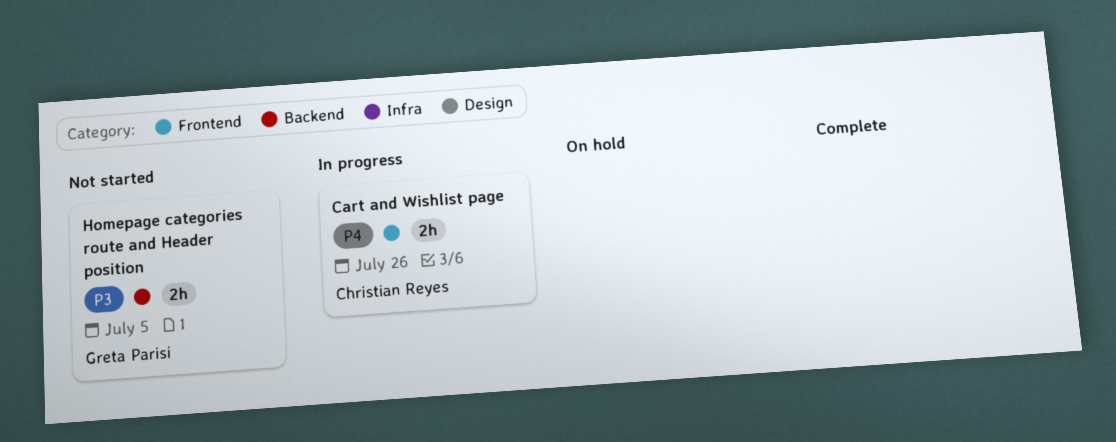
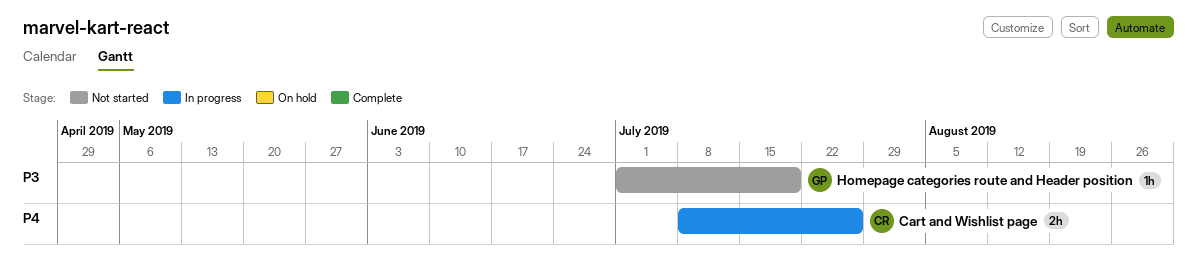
Homepage categories route and Header position, estimate: 2h -> 1h
Homepage categories route and Header position, due: Jul 5 -> Jul 19

